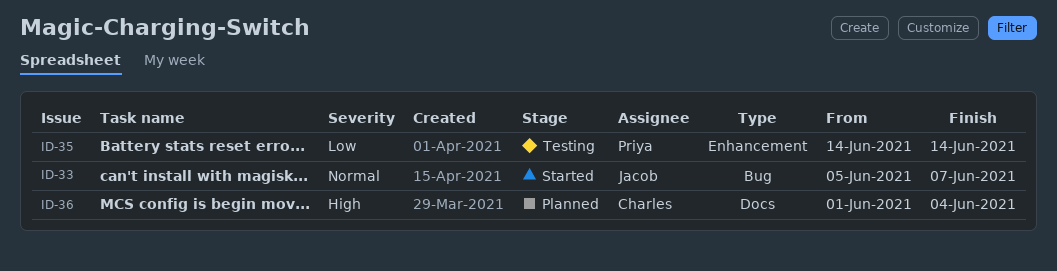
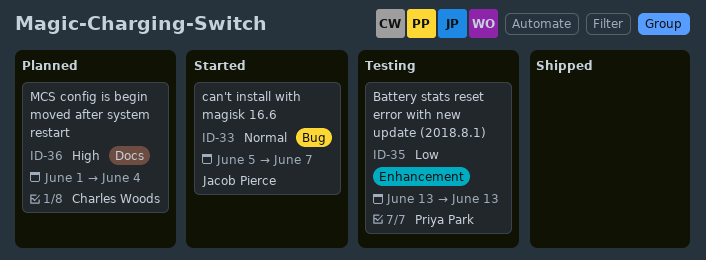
ID-35, start: Jun 14 -> Jun 13
ID-35, due: Jun 14 -> Jun 13

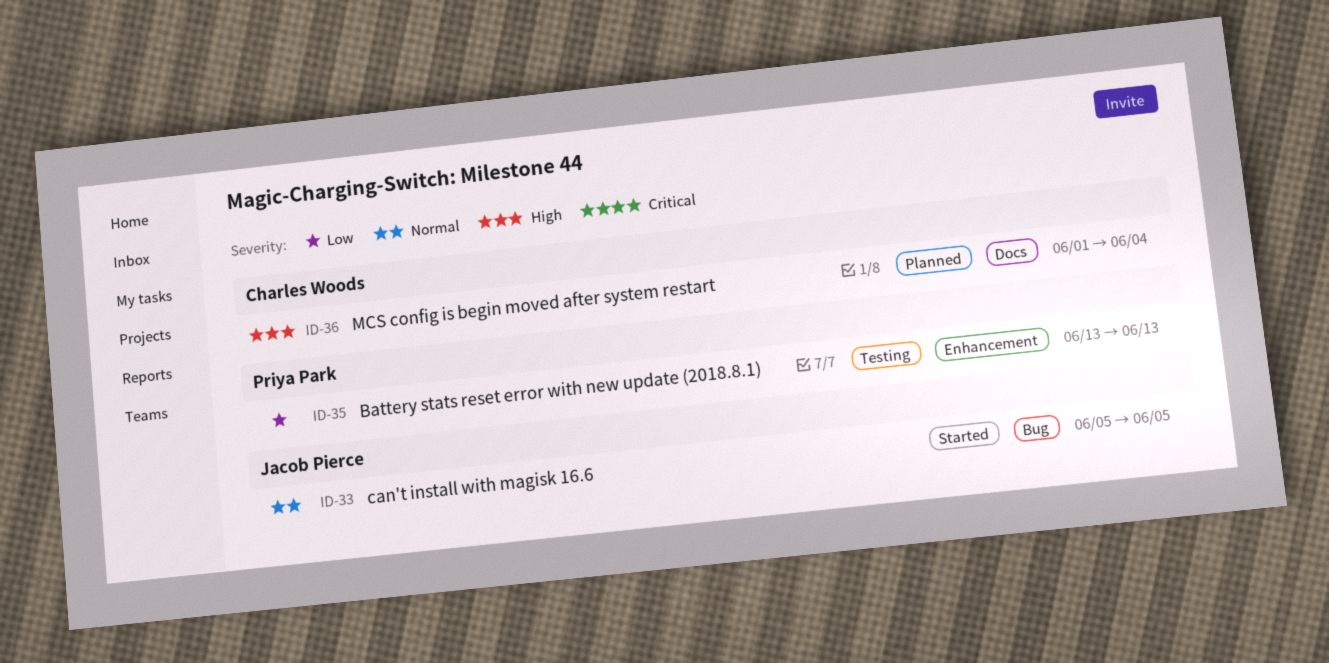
ID-33, due: Jun 7 -> Jun 5

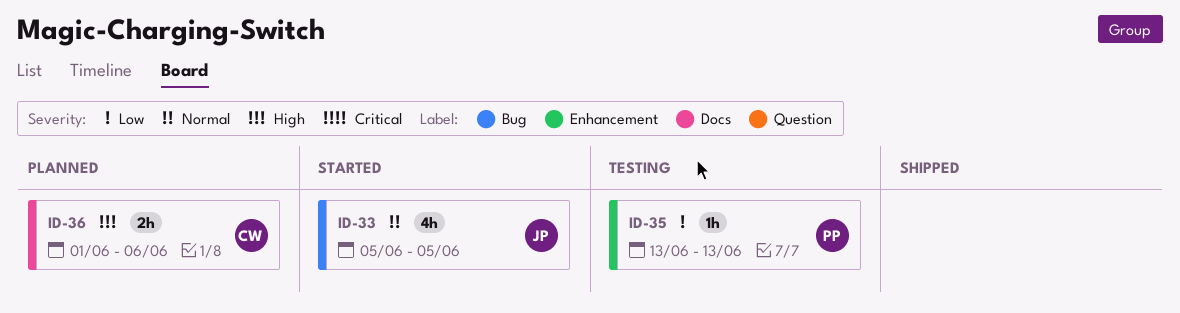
ID-36, due: Jun 4 -> Jun 6

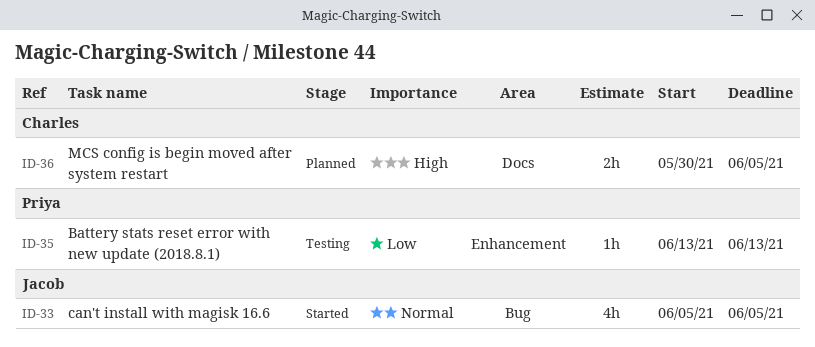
ID-36, start: Jun 1 -> May 30
ID-36, due: Jun 6 -> Jun 5

